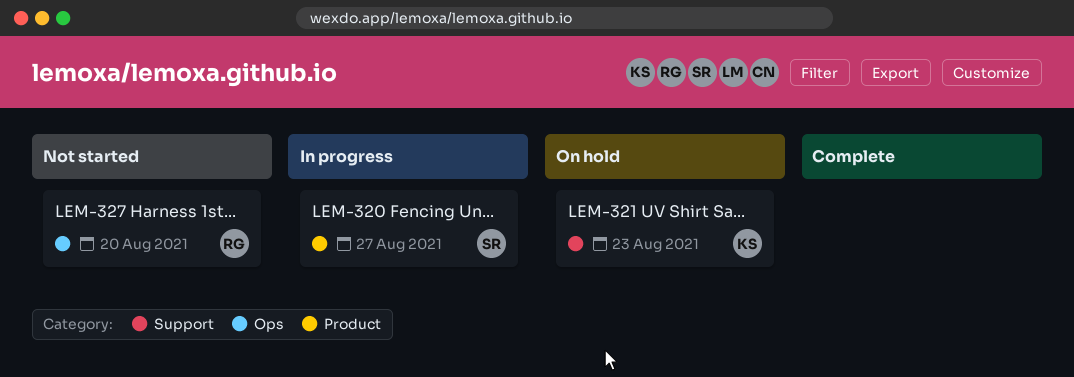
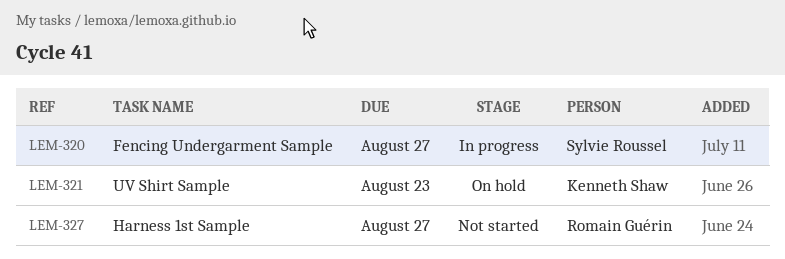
LEM-327, due: Aug 20 -> Aug 27

